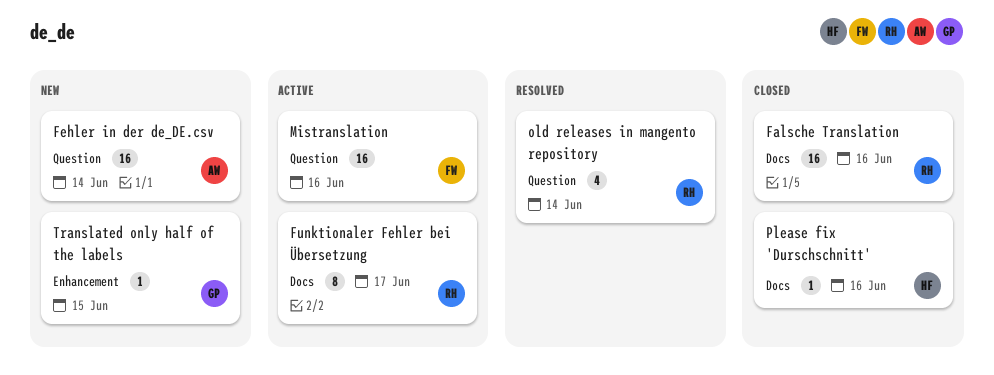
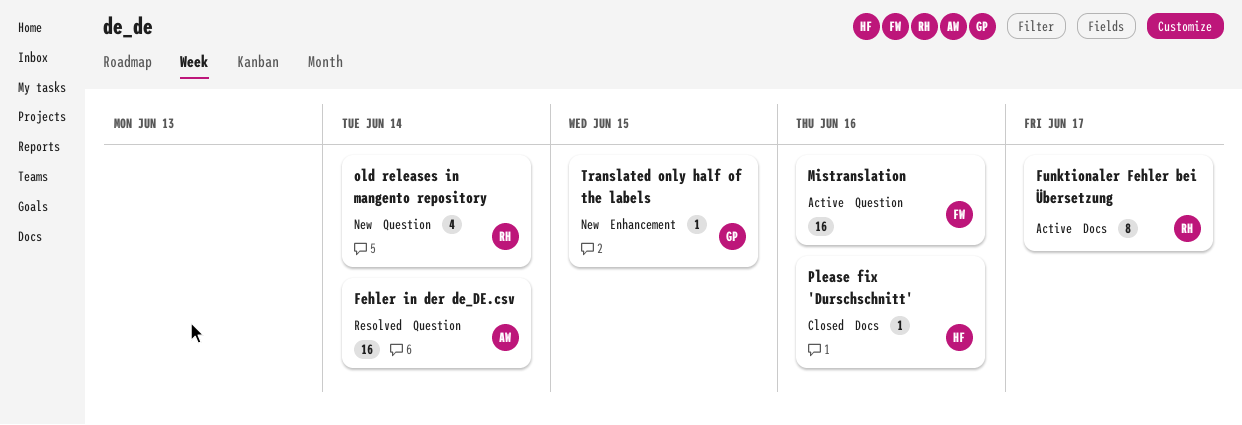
Falsche Translation: present -> none
Fehler in der de_DE.csv, status: New -> Resolved
old releases in mangento repository, status: Resolved -> New

